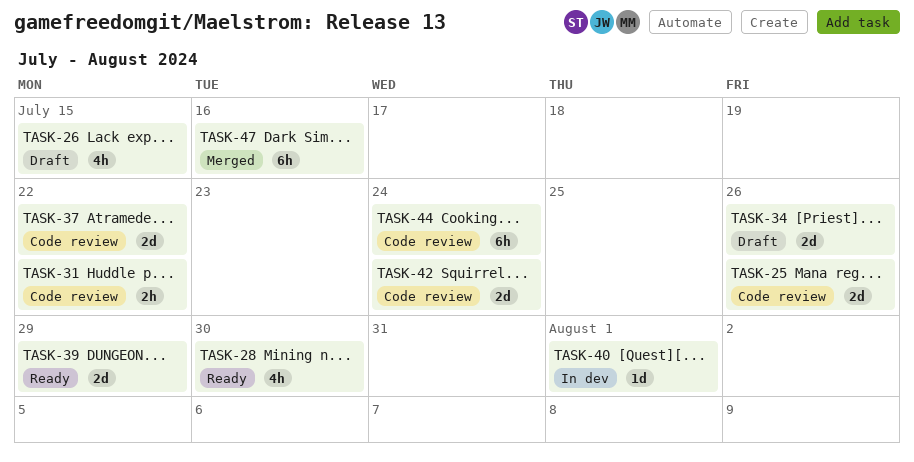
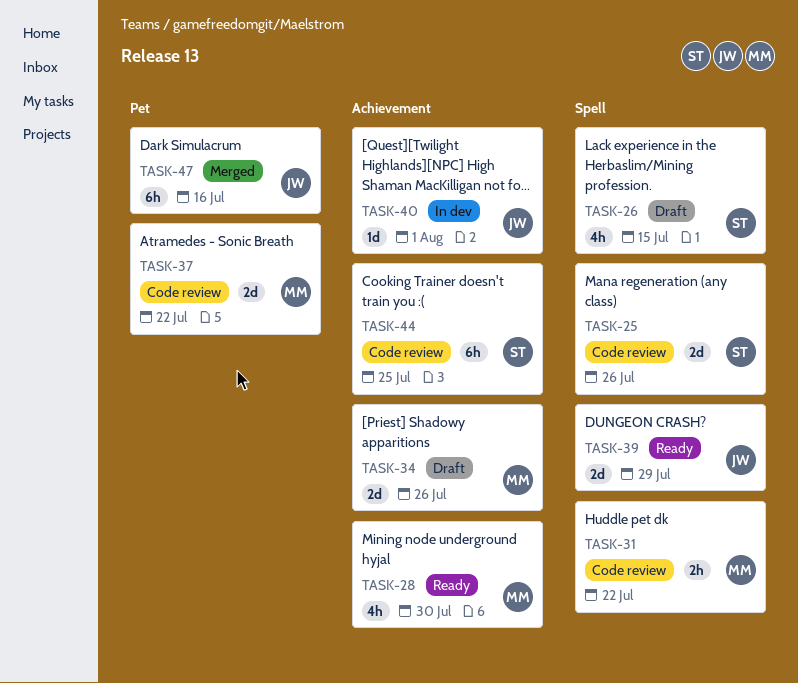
TASK-42: present -> none
TASK-44, due: Jul 24 -> Jul 25

